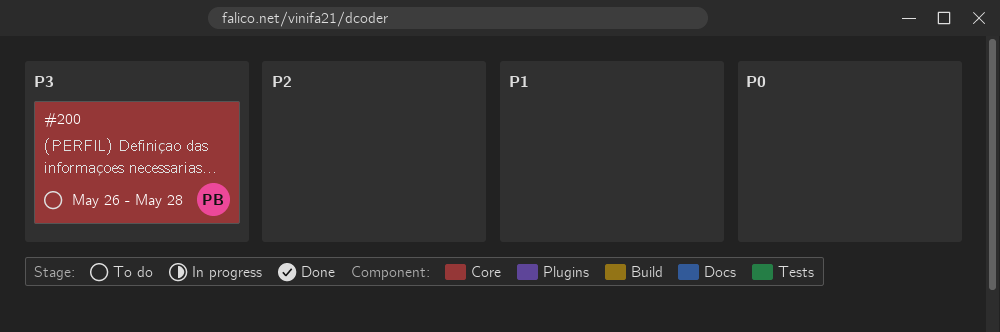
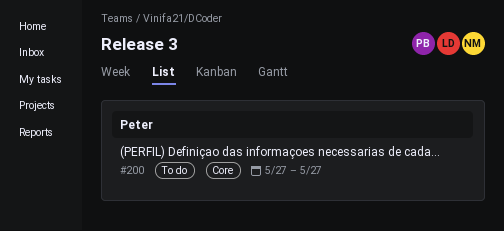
#200, start: May 26 -> May 27
#200, due: May 28 -> May 27

